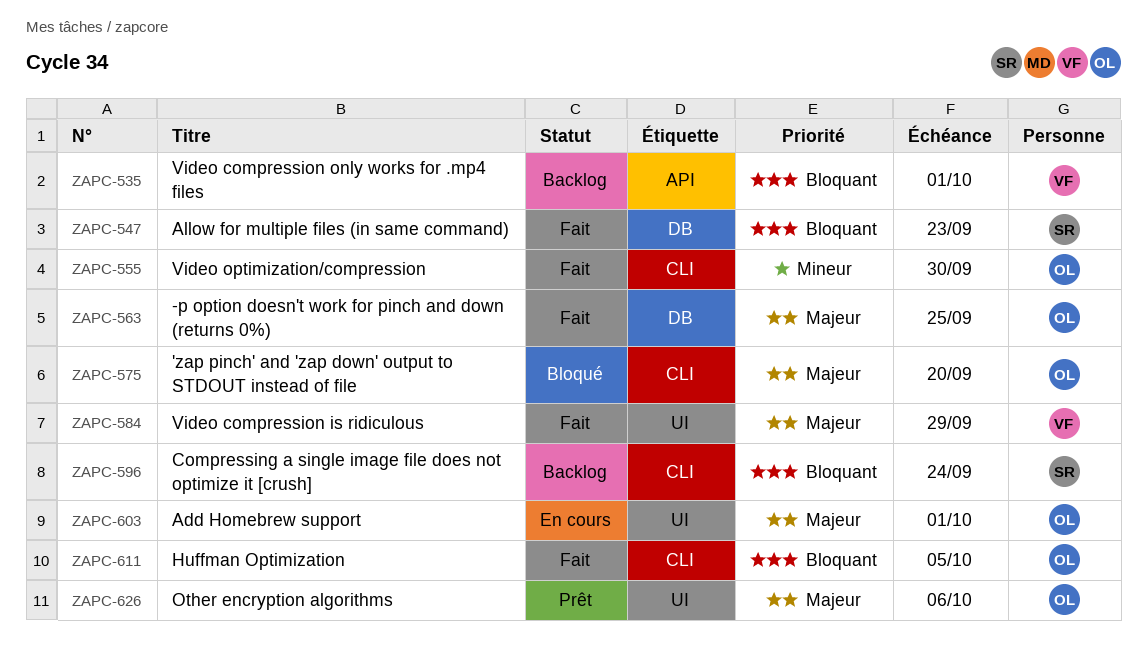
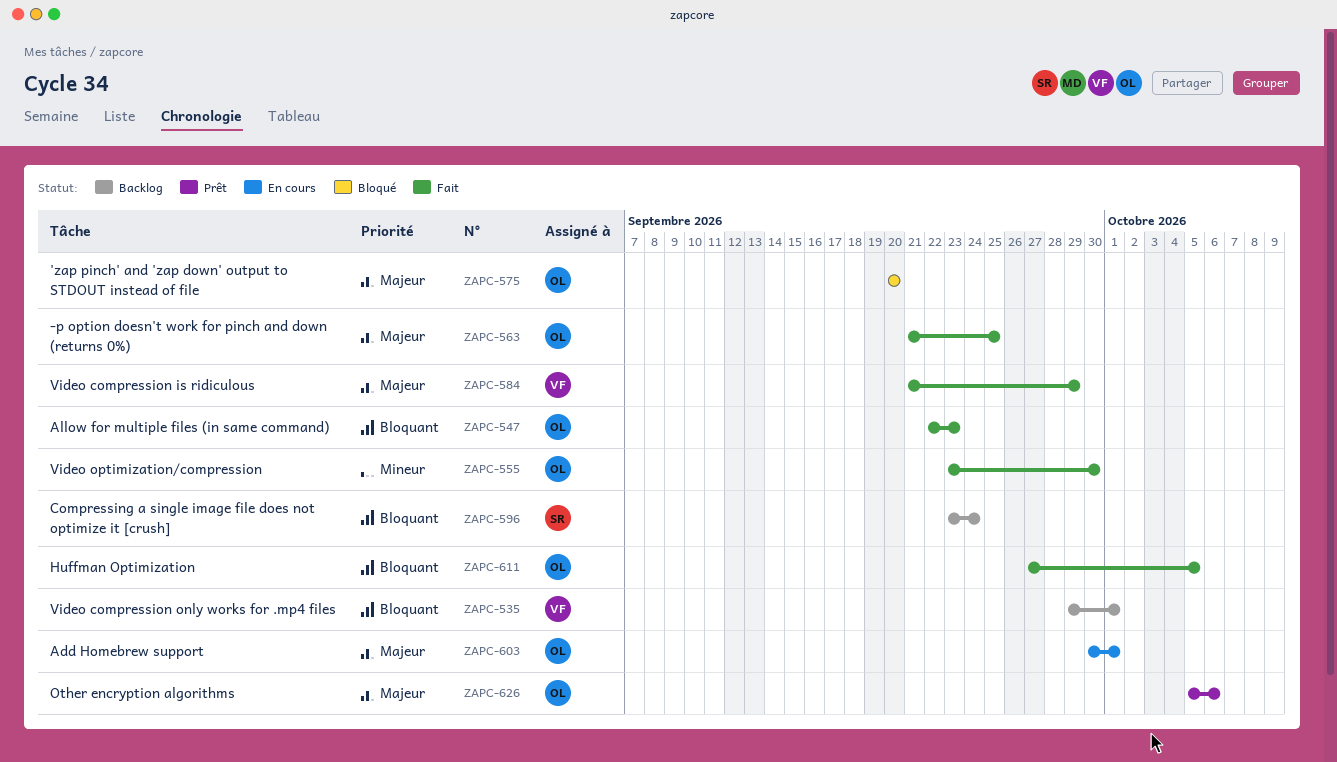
ZAPC-547, owner: SR -> OL

